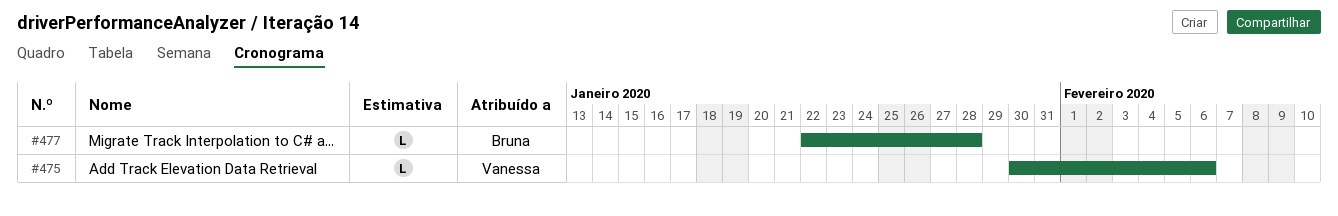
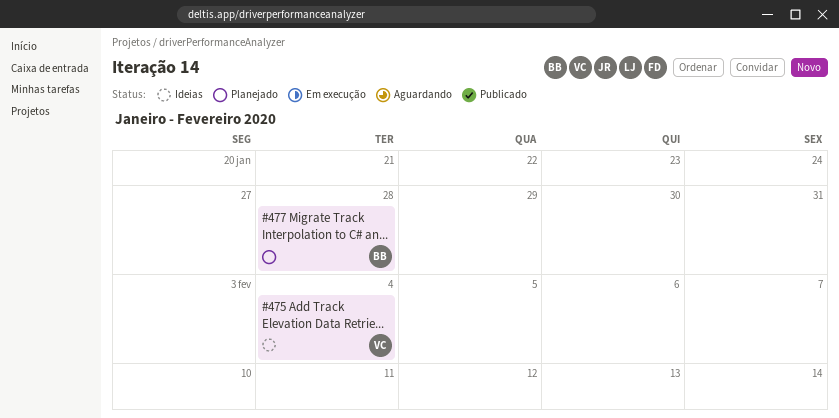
#475, due: Feb 6 -> Feb 4

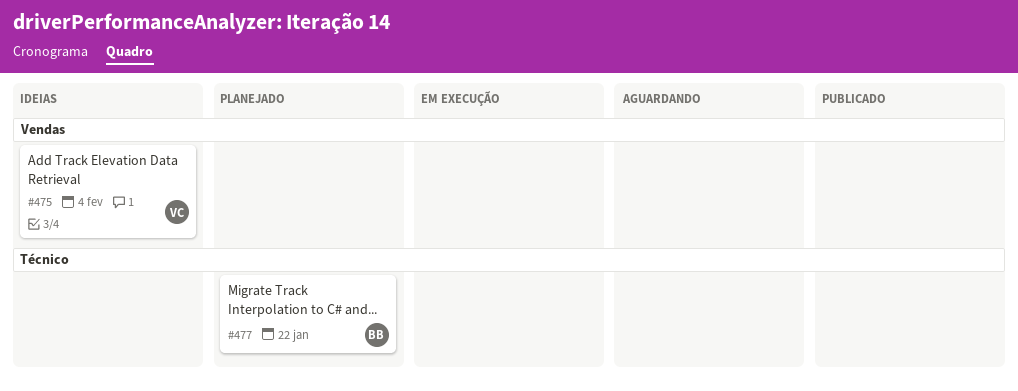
#477, due: Jan 28 -> Jan 22

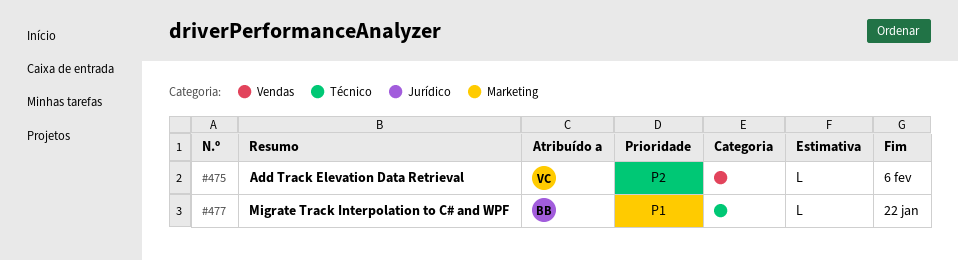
#475, due: Feb 4 -> Feb 6

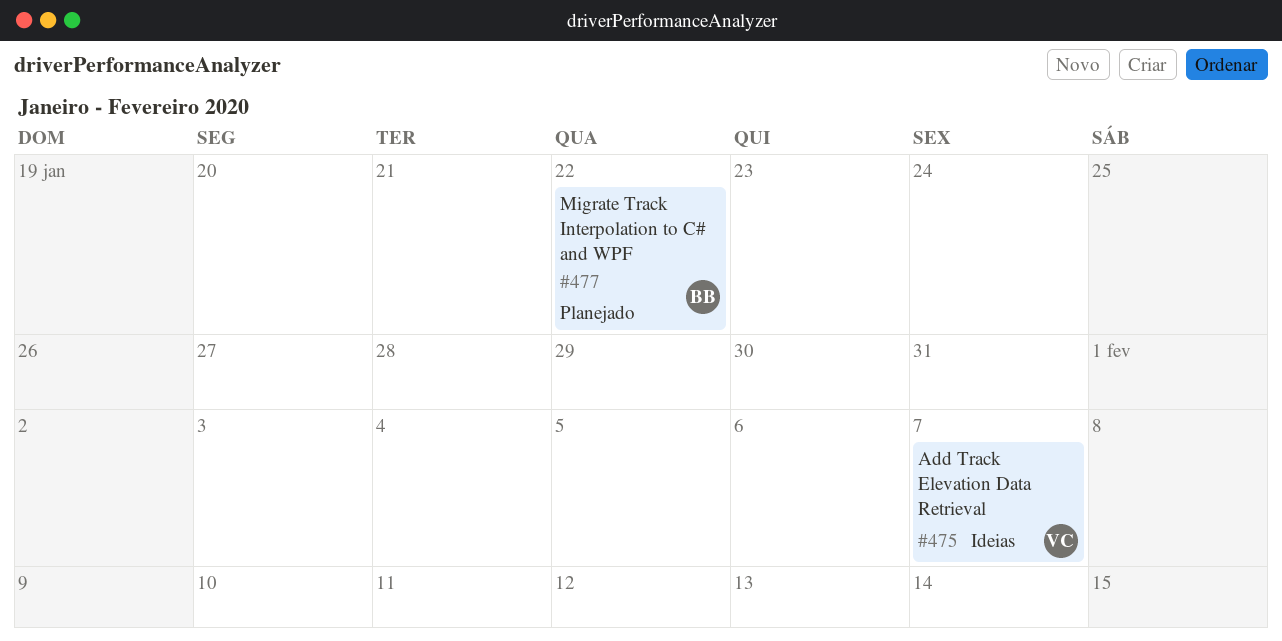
#475, due: Feb 6 -> Feb 7

